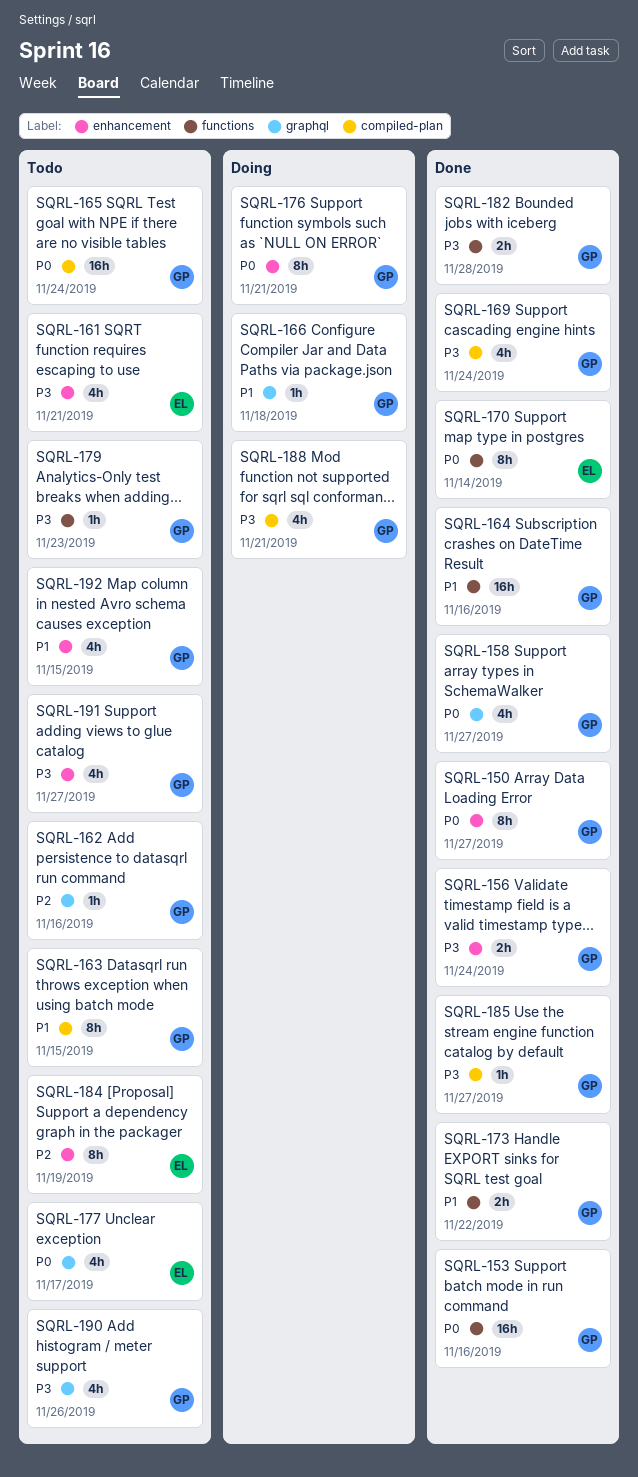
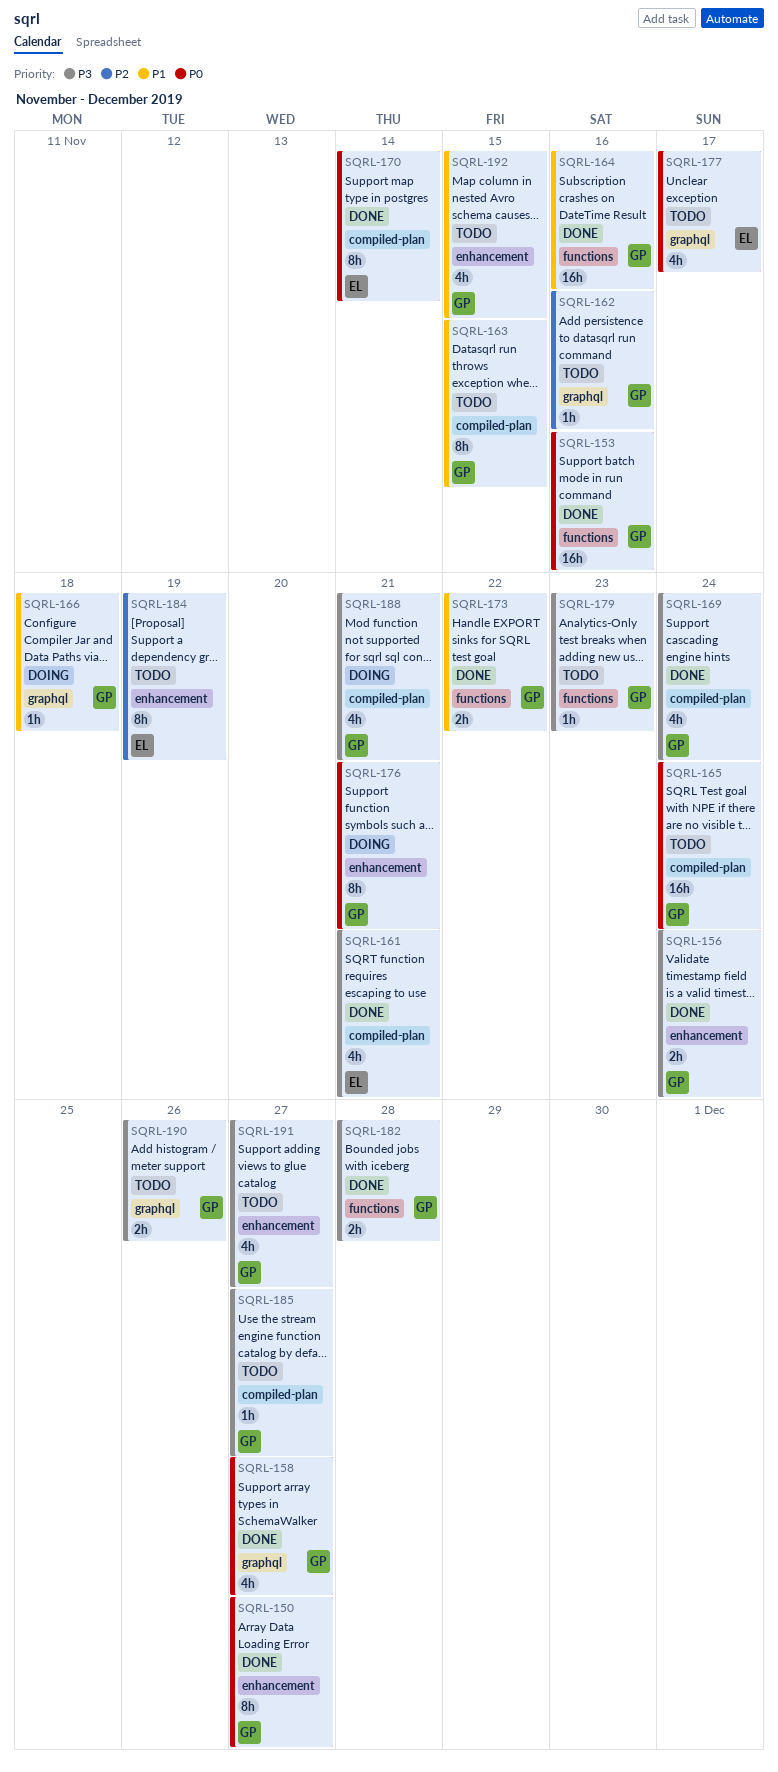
SQRL-161, status: Todo -> Done
SQRL-161, label: enhancement -> compiled-plan
SQRL-170, label: functions -> compiled-plan
SQRL-185, status: Done -> Todo
SQRL-190, estimate: 4h -> 2h

